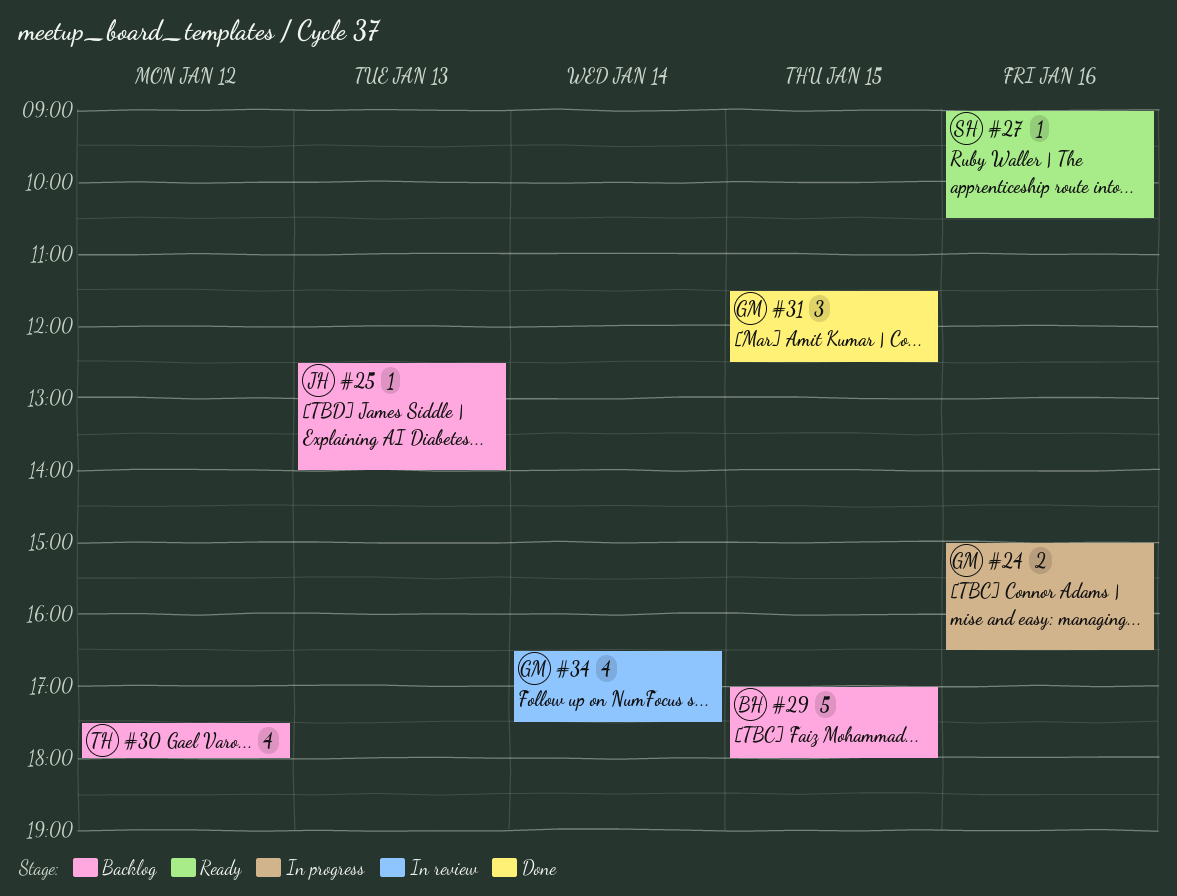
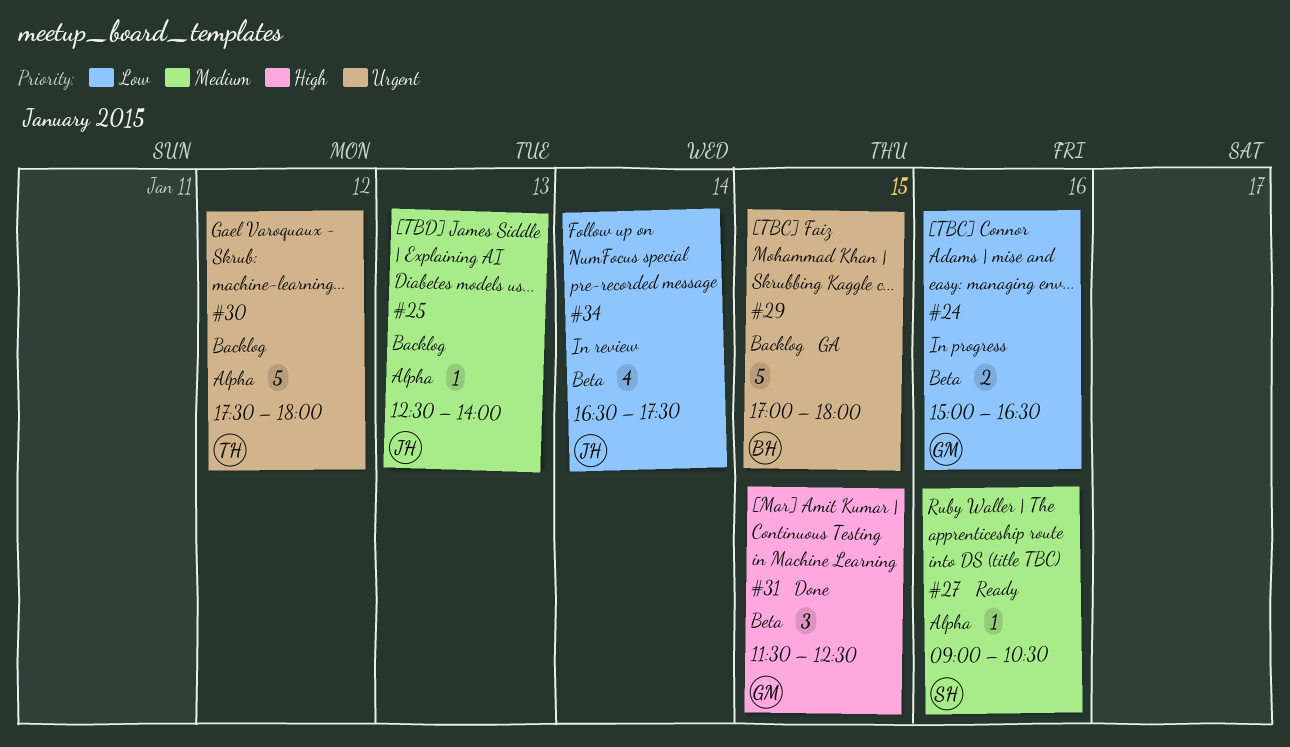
#30, estimate: 4 -> 5
#34, owner: GM -> JH

